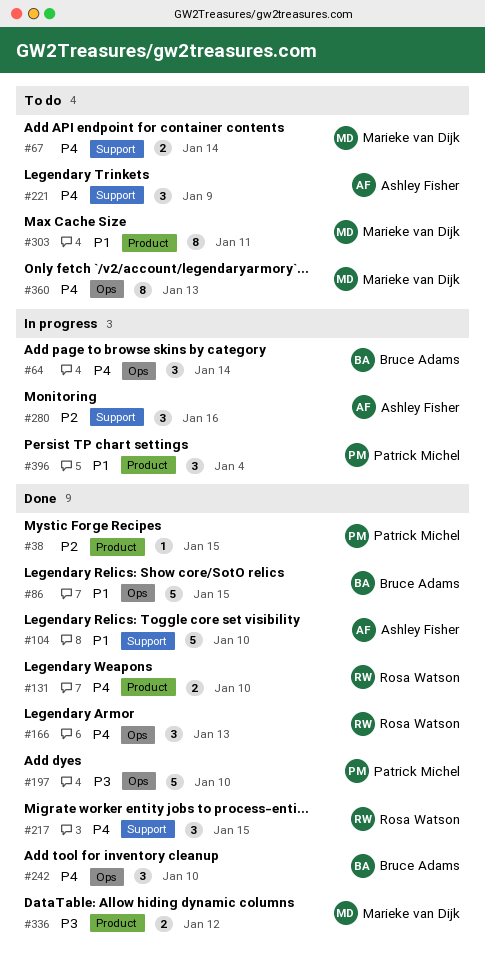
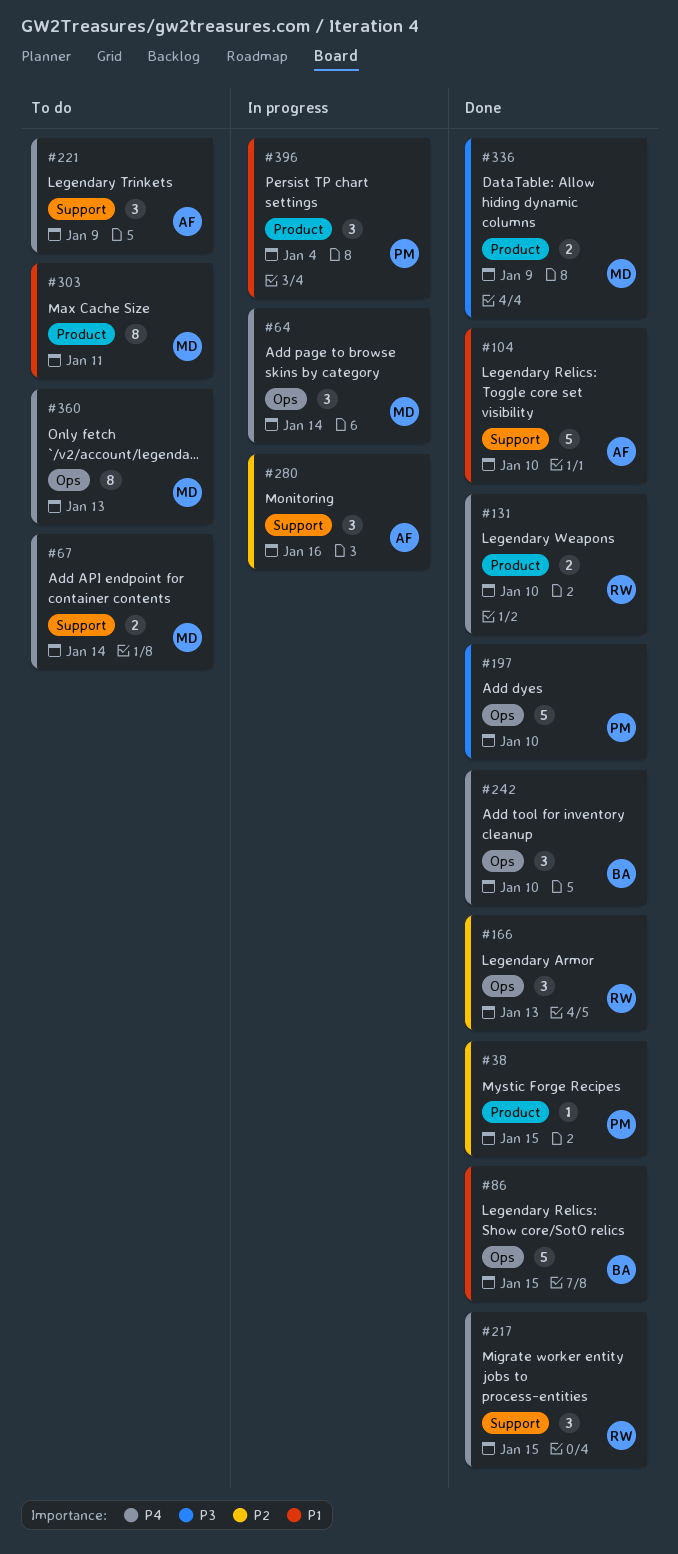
#64, owner: Bruce Adams -> Marieke van Dijk
#166, priority: P4 -> P2
#336, due: Jan 12 -> Jan 9

